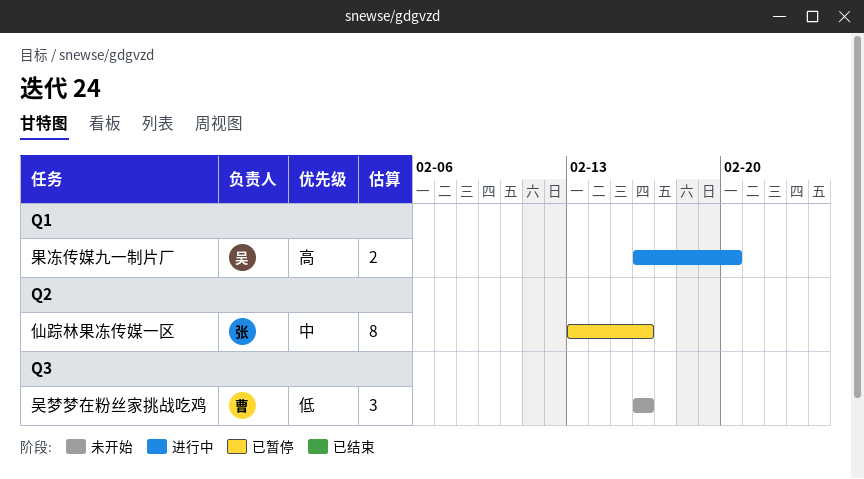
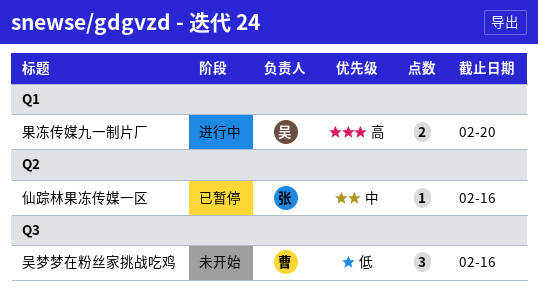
仙踪林果冻传媒一区, estimate: 8 -> 1

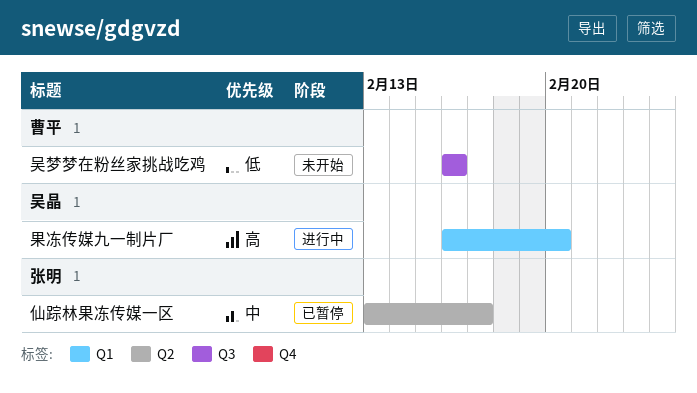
仙踪林果冻传媒一区, due: Feb 16 -> Feb 17

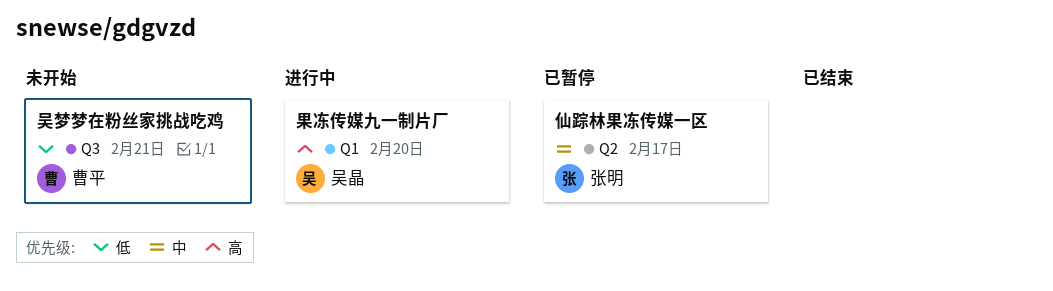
吴梦梦在粉丝家挑战吃鸡, due: Feb 16 -> Feb 21

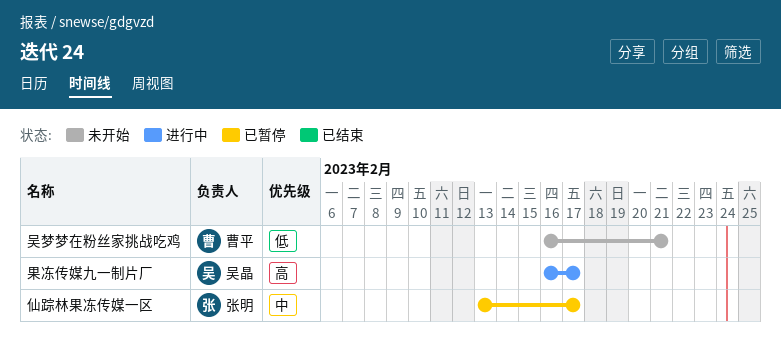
果冻传媒九一制片厂, due: Feb 20 -> Feb 17

